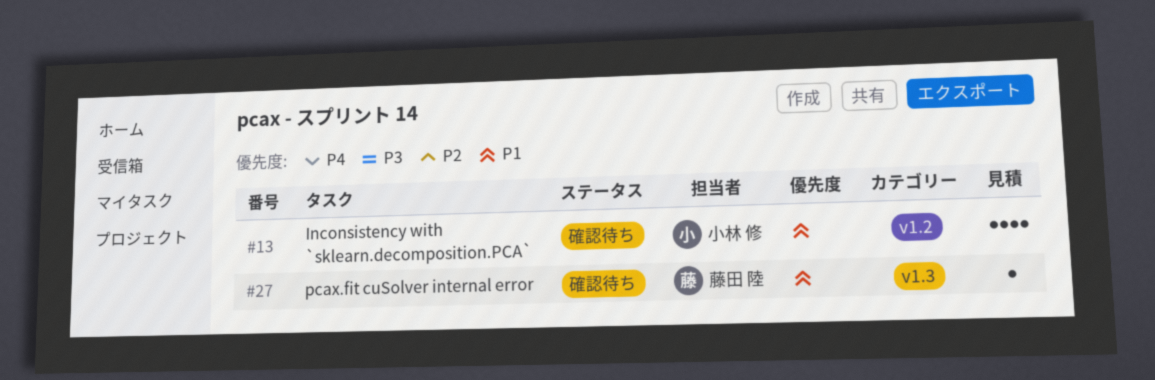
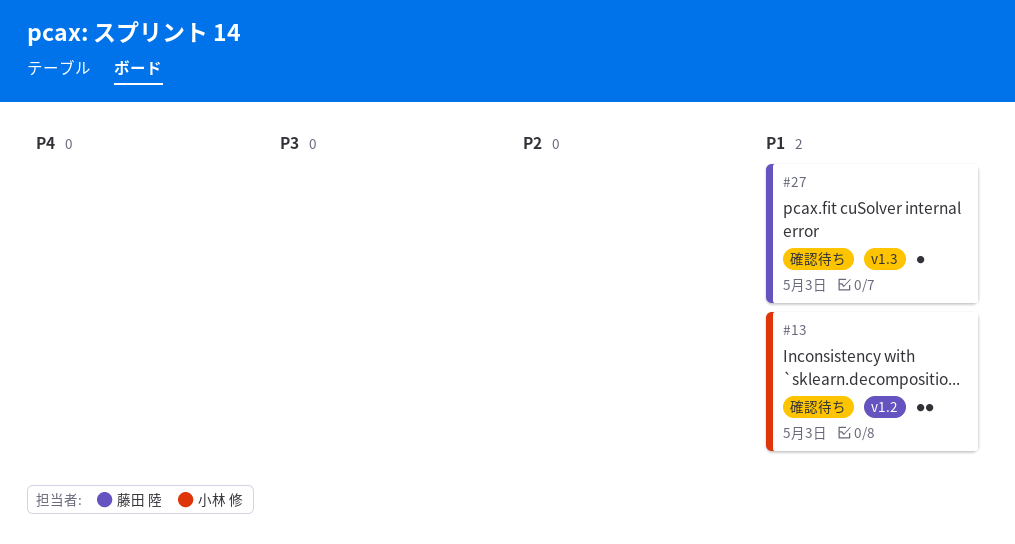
#13, estimate: 4 -> 2

